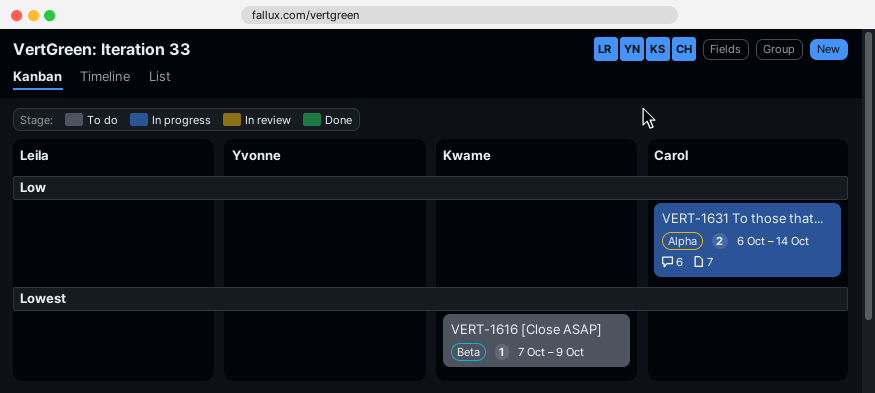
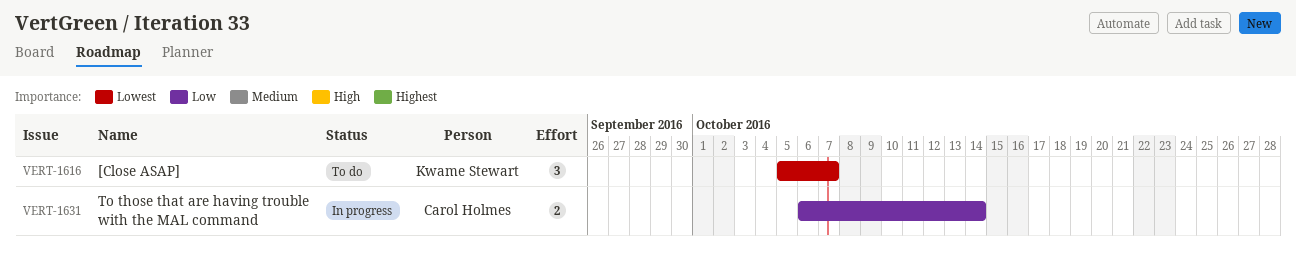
VERT-1616, estimate: 1 -> 3
VERT-1616, start: Oct 7 -> Oct 5
VERT-1616, due: Oct 9 -> Oct 7

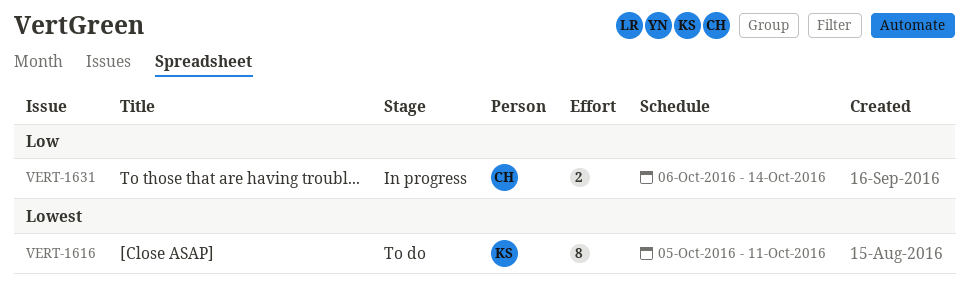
VERT-1616, estimate: 3 -> 8
VERT-1616, due: Oct 7 -> Oct 11

